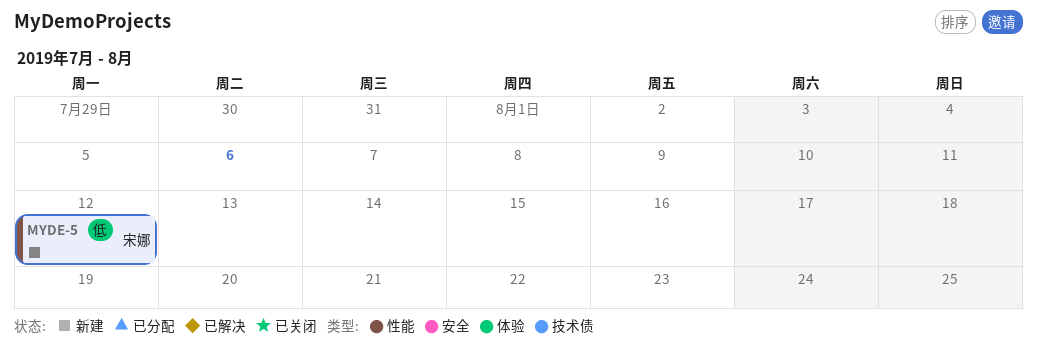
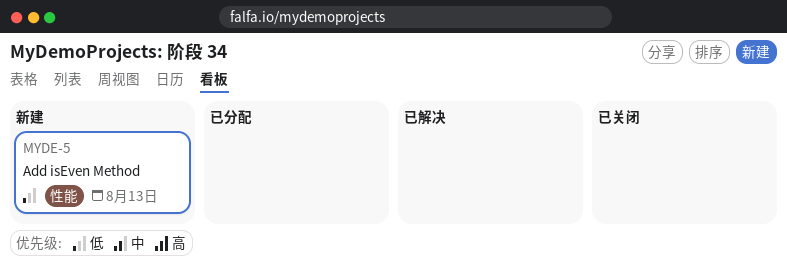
MYDE-5, due: Aug 12 -> Aug 13

